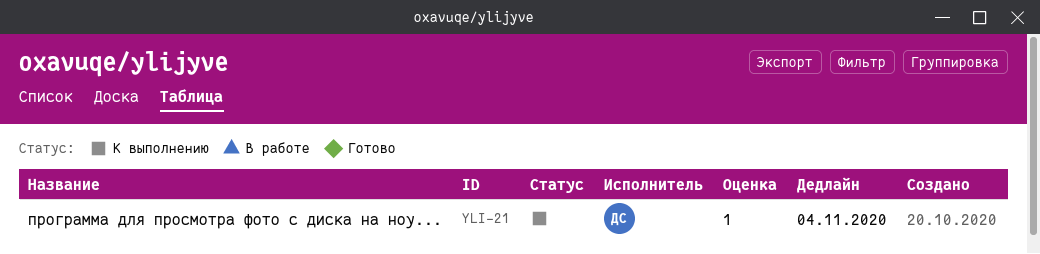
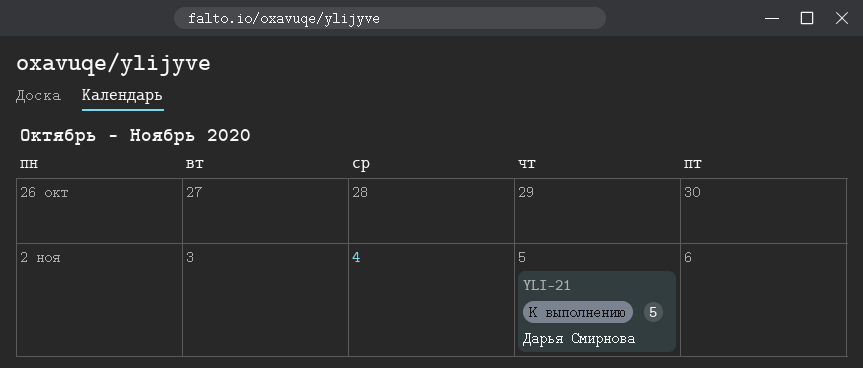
YLI-21, estimate: 1 -> 5
YLI-21, due: Nov 4 -> Nov 5

